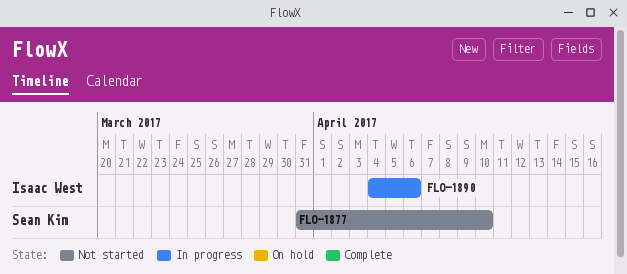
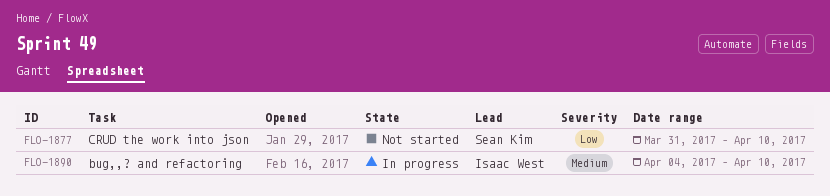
FLO-1890, due: Apr 6 -> Apr 10

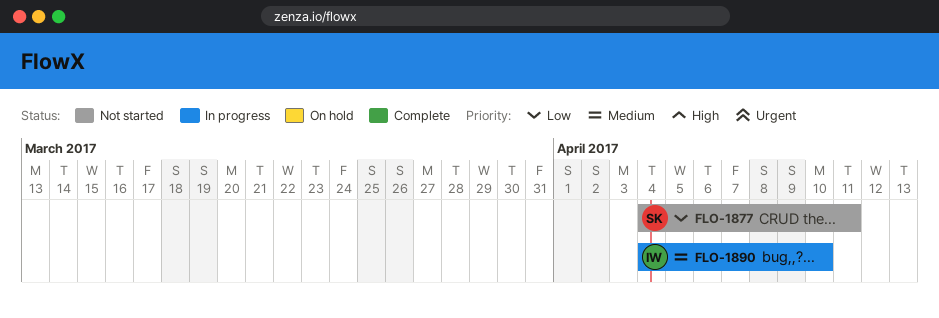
FLO-1877, start: Mar 31 -> Apr 4
FLO-1877, due: Apr 10 -> Apr 11

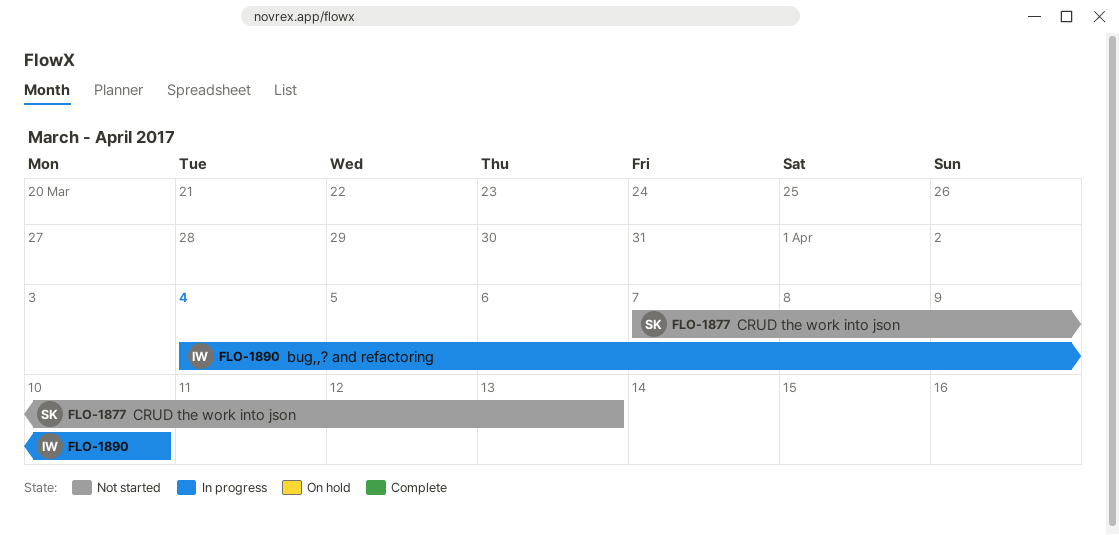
FLO-1877, start: Apr 4 -> Apr 7
FLO-1877, due: Apr 11 -> Apr 13

